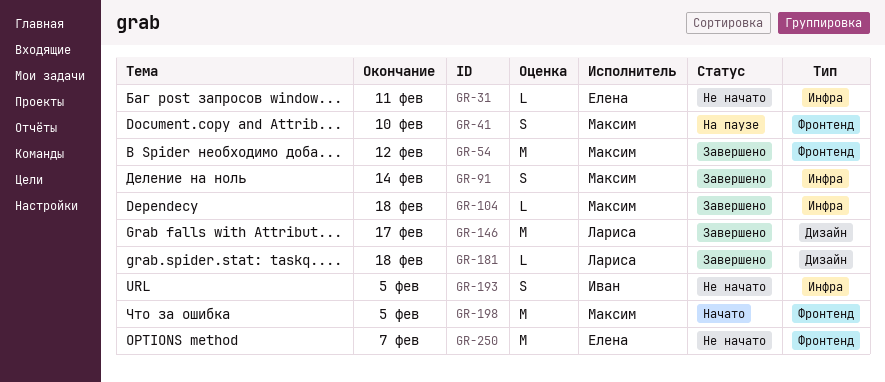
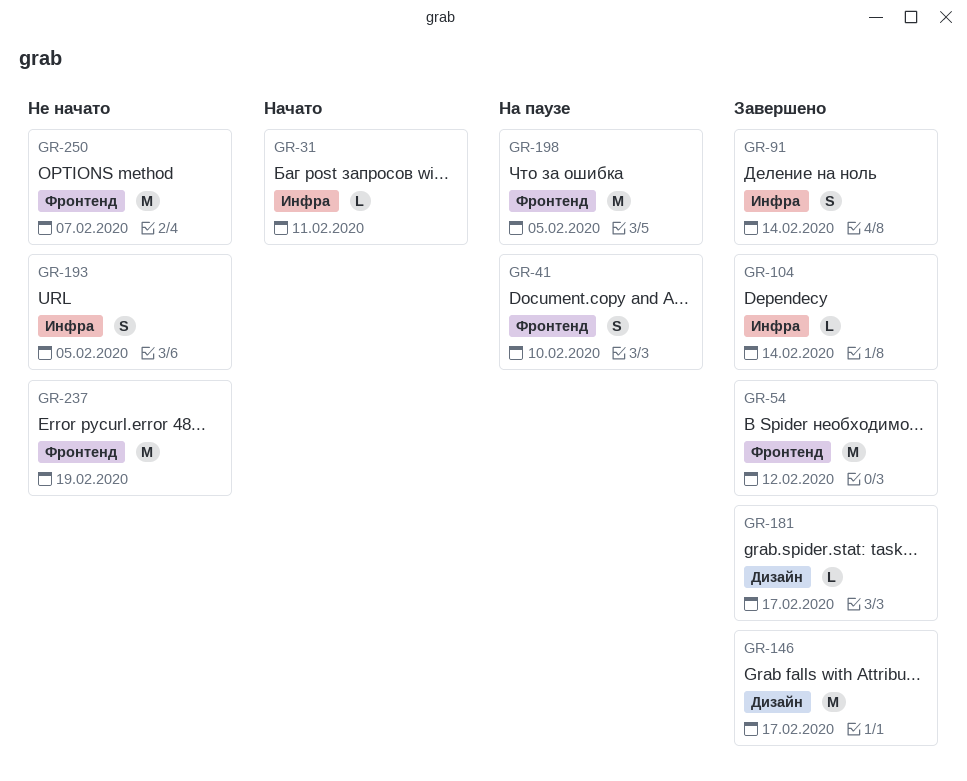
GR-31, status: Не начато -> Начато
GR-104, due: Feb 18 -> Feb 14
GR-181, due: Feb 18 -> Feb 17
GR-198, status: Начато -> На паузе
GR-237: none -> present

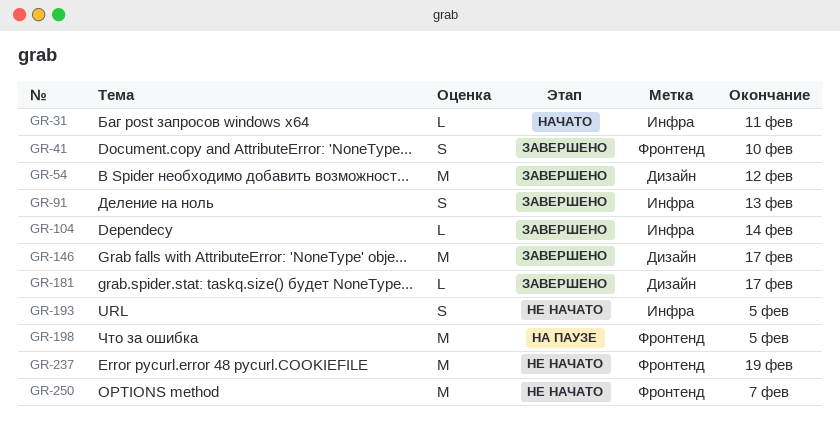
GR-41, status: На паузе -> Завершено
GR-54, label: Фронтенд -> Дизайн
GR-91, due: Feb 14 -> Feb 13

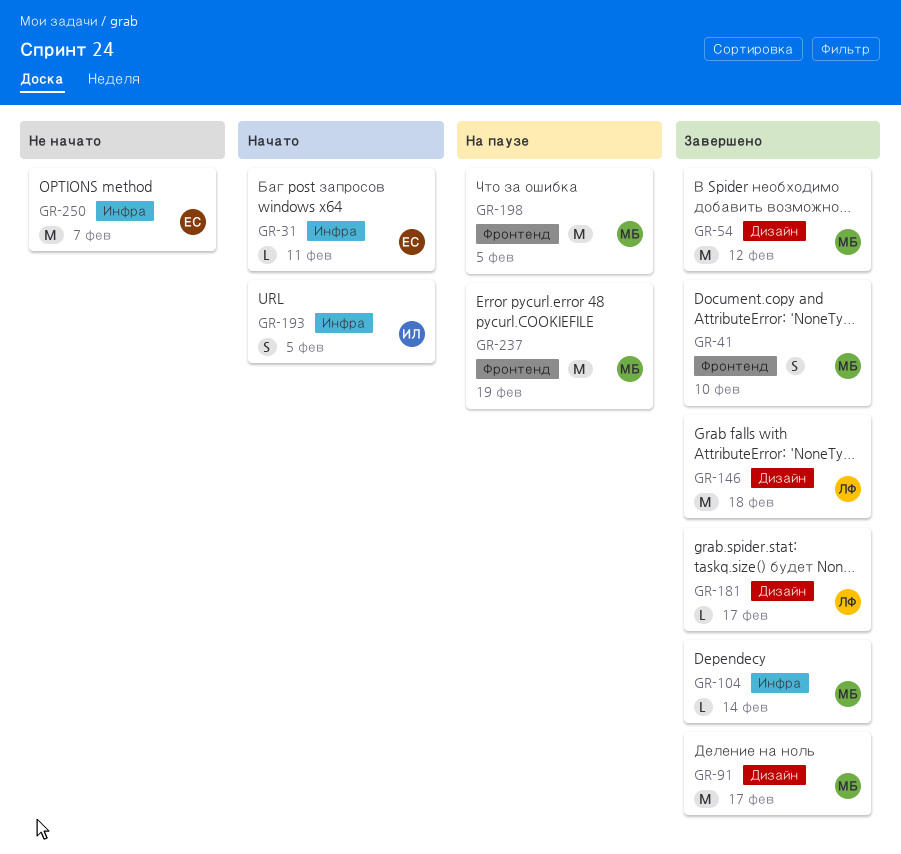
GR-91, label: Инфра -> Дизайн
GR-91, estimate: S -> M
GR-91, due: Feb 13 -> Feb 17
GR-146, due: Feb 17 -> Feb 18
GR-193, status: Не начато -> Начато
GR-237, status: Не начато -> На паузе
GR-250, label: Фронтенд -> Инфра

